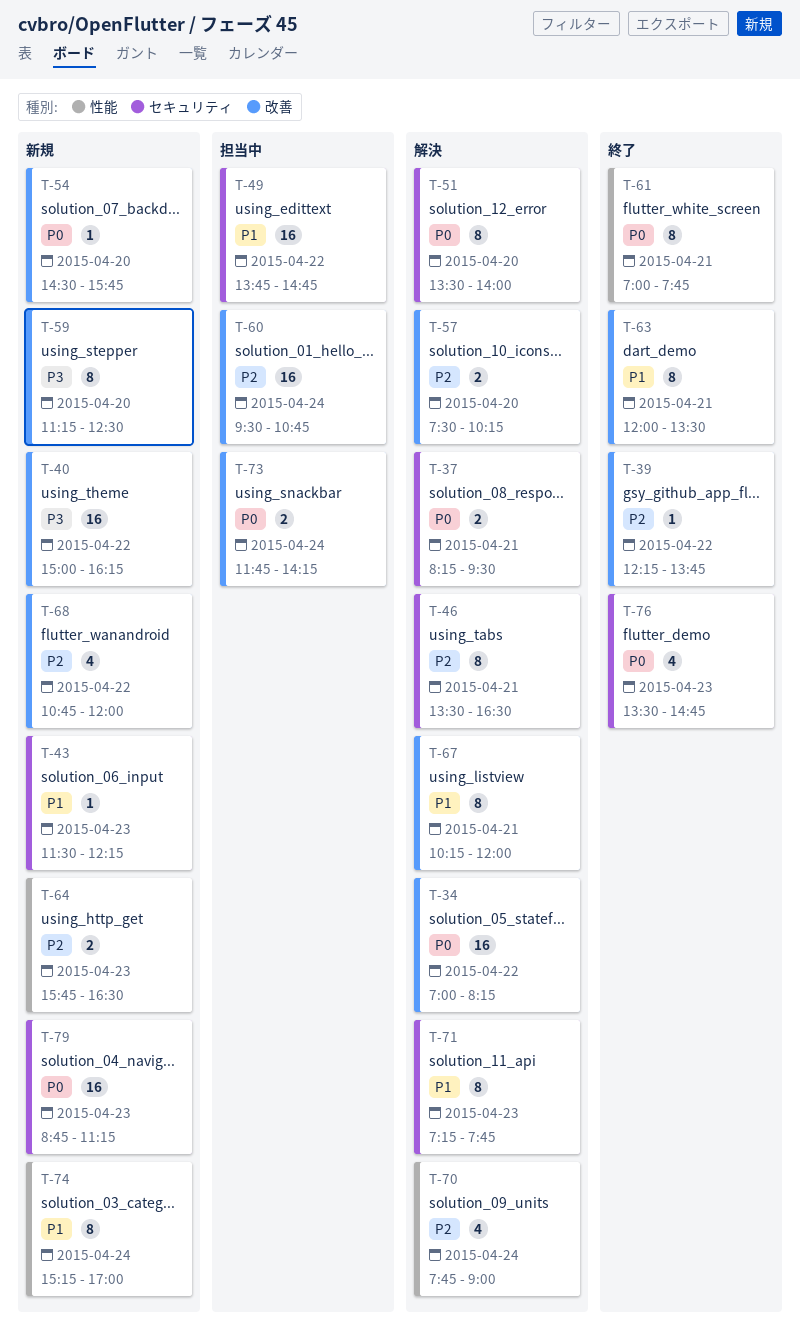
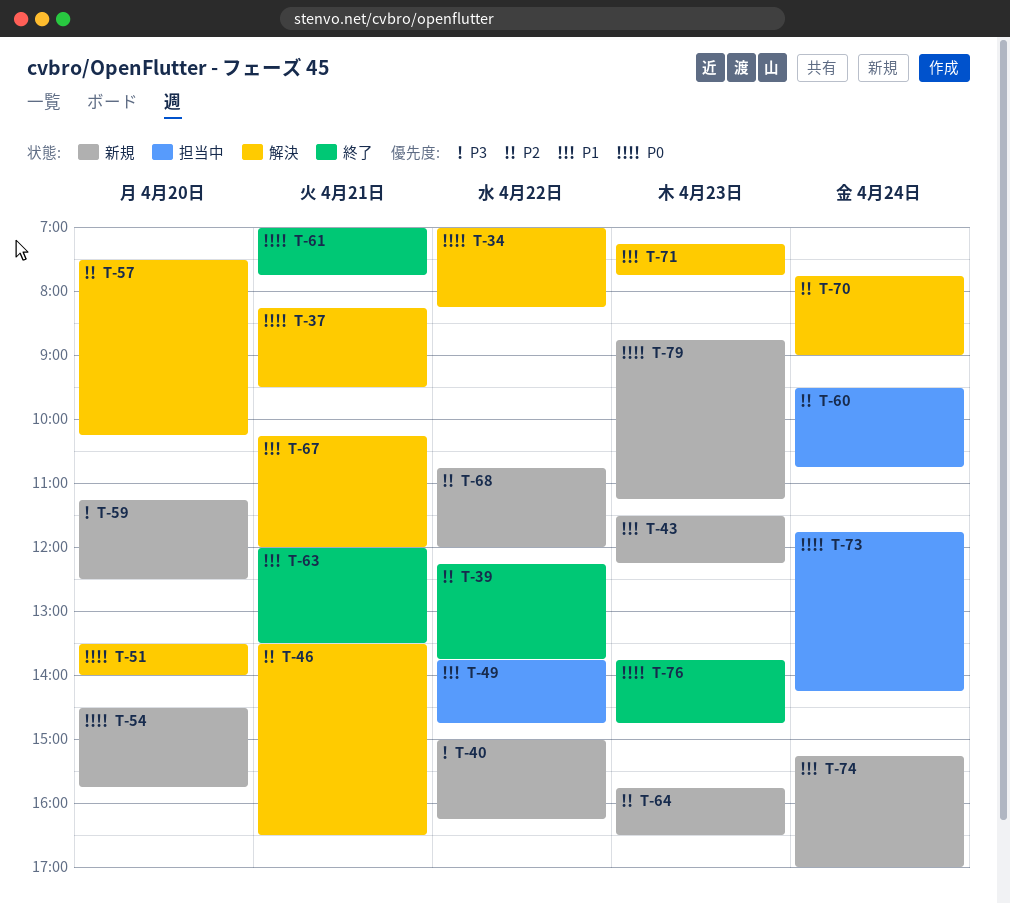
T-76, begins: 13:30 -> 13:45

